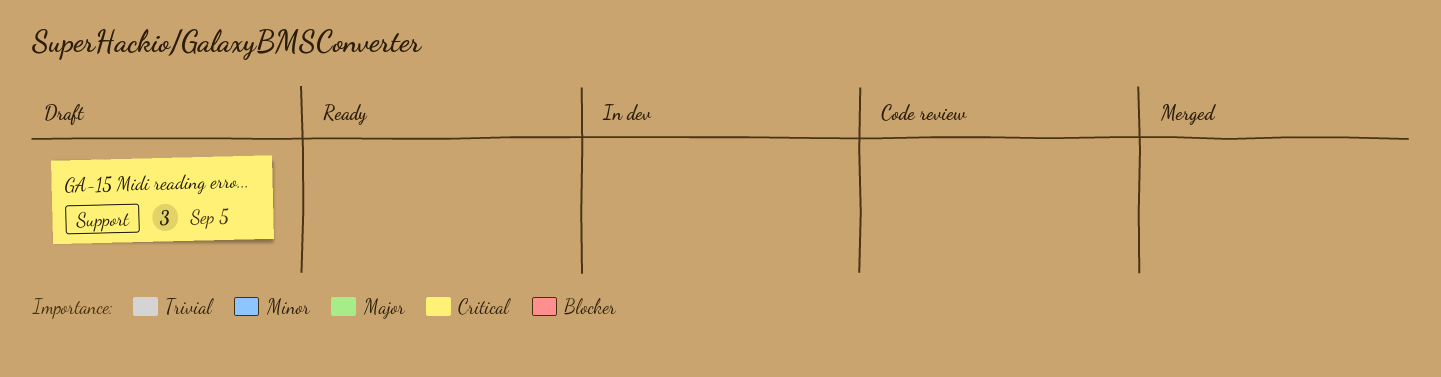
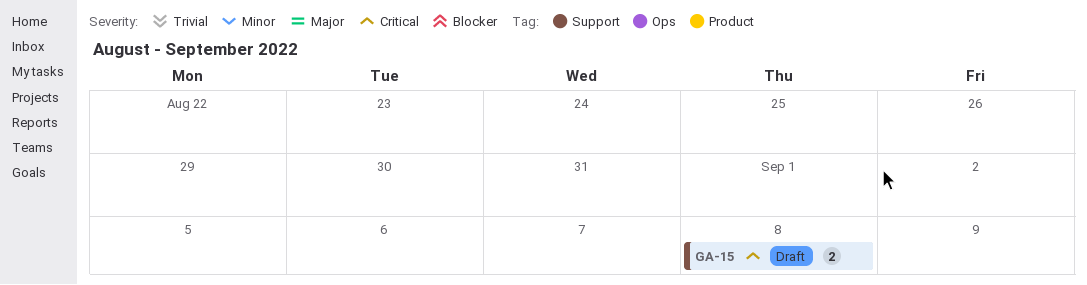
GA-15, estimate: 3 -> 2
GA-15, due: Sep 5 -> Sep 8

